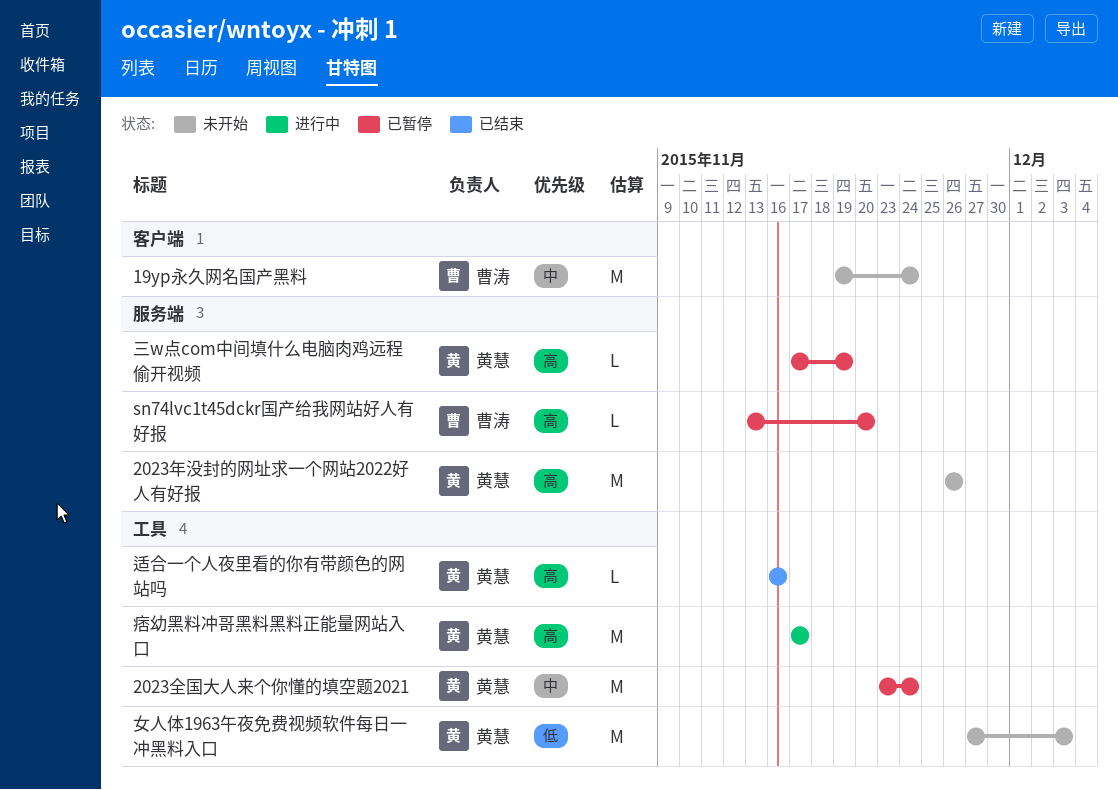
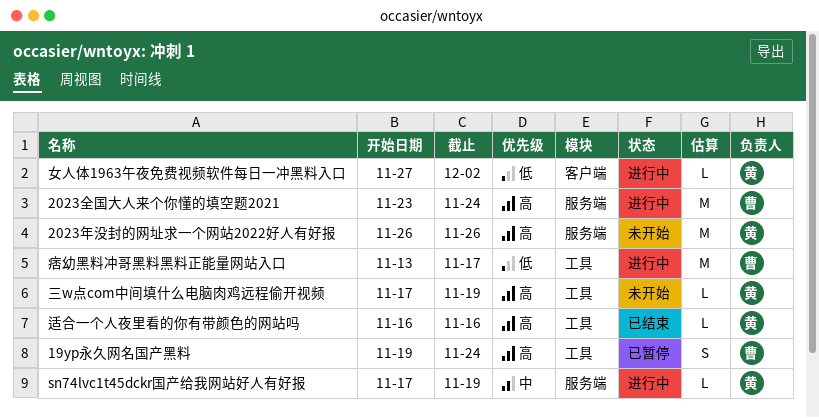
19yp永久网名国产黑料, status: 未开始 -> 已暂停
19yp永久网名国产黑料, priority: 中 -> 高
19yp永久网名国产黑料, label: 客户端 -> 工具
19yp永久网名国产黑料, estimate: M -> S
2023全国大人来个你懂的填空题2021, status: 已暂停 -> 进行中
2023全国大人来个你懂的填空题2021, owner: 黄慧 -> 曹涛
2023全国大人来个你懂的填空题2021, priority: 中 -> 高
2023全国大人来个你懂的填空题2021, label: 工具 -> 服务端
sn74lvc1t45dckr国产给我网站好人有好报, status: 已暂停 -> 进行中
sn74lvc1t45dckr国产给我网站好人有好报, owner: 曹涛 -> 黄慧
sn74lvc1t45dckr国产给我网站好人有好报, priority: 高 -> 中
sn74lvc1t45dckr国产给我网站好人有好报, start: Nov 13 -> Nov 17
sn74lvc1t45dckr国产给我网站好人有好报, due: Nov 20 -> Nov 19
三w点com中间填什么电脑肉鸡远程偷开视频, status: 已暂停 -> 未开始
三w点com中间填什么电脑肉鸡远程偷开视频, label: 服务端 -> 工具
女人体1963午夜免费视频软件每日一冲黑料入口, status: 未开始 -> 进行中
女人体1963午夜免费视频软件每日一冲黑料入口, label: 工具 -> 客户端
女人体1963午夜免费视频软件每日一冲黑料入口, estimate: M -> L
女人体1963午夜免费视频软件每日一冲黑料入口, due: Dec 3 -> Dec 2
痞幼黑料冲哥黑料黑料正能量网站入口, owner: 黄慧 -> 曹涛
痞幼黑料冲哥黑料黑料正能量网站入口, priority: 高 -> 低
痞幼黑料冲哥黑料黑料正能量网站入口, start: Nov 17 -> Nov 13

